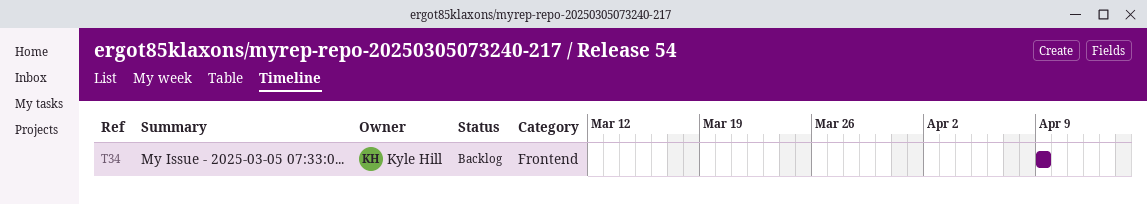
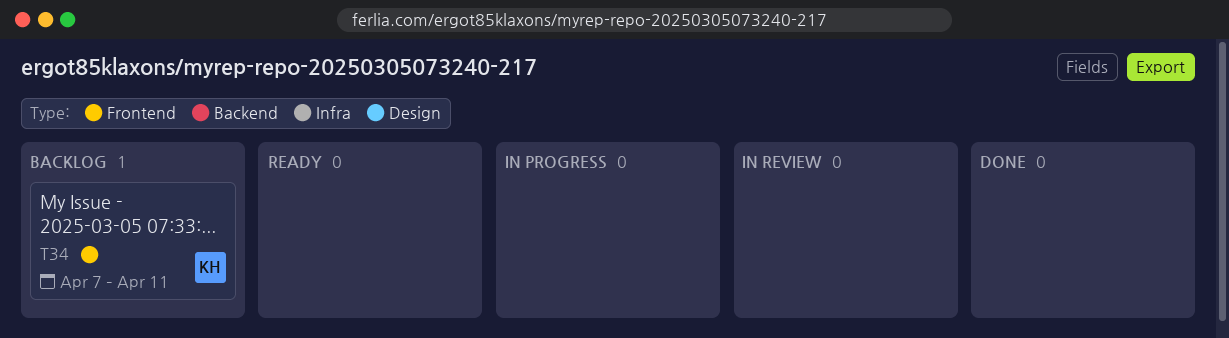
T34, start: Apr 9 -> Apr 7
T34, due: Apr 9 -> Apr 11

